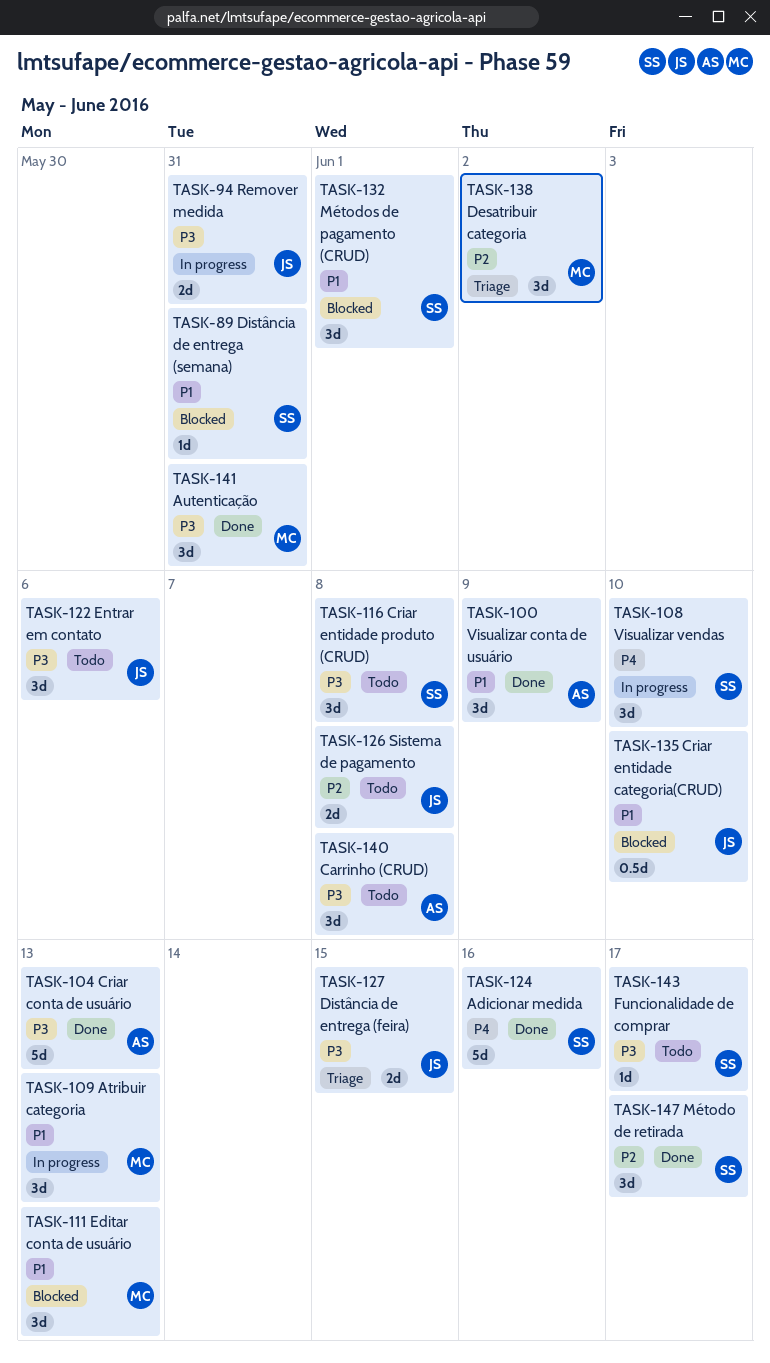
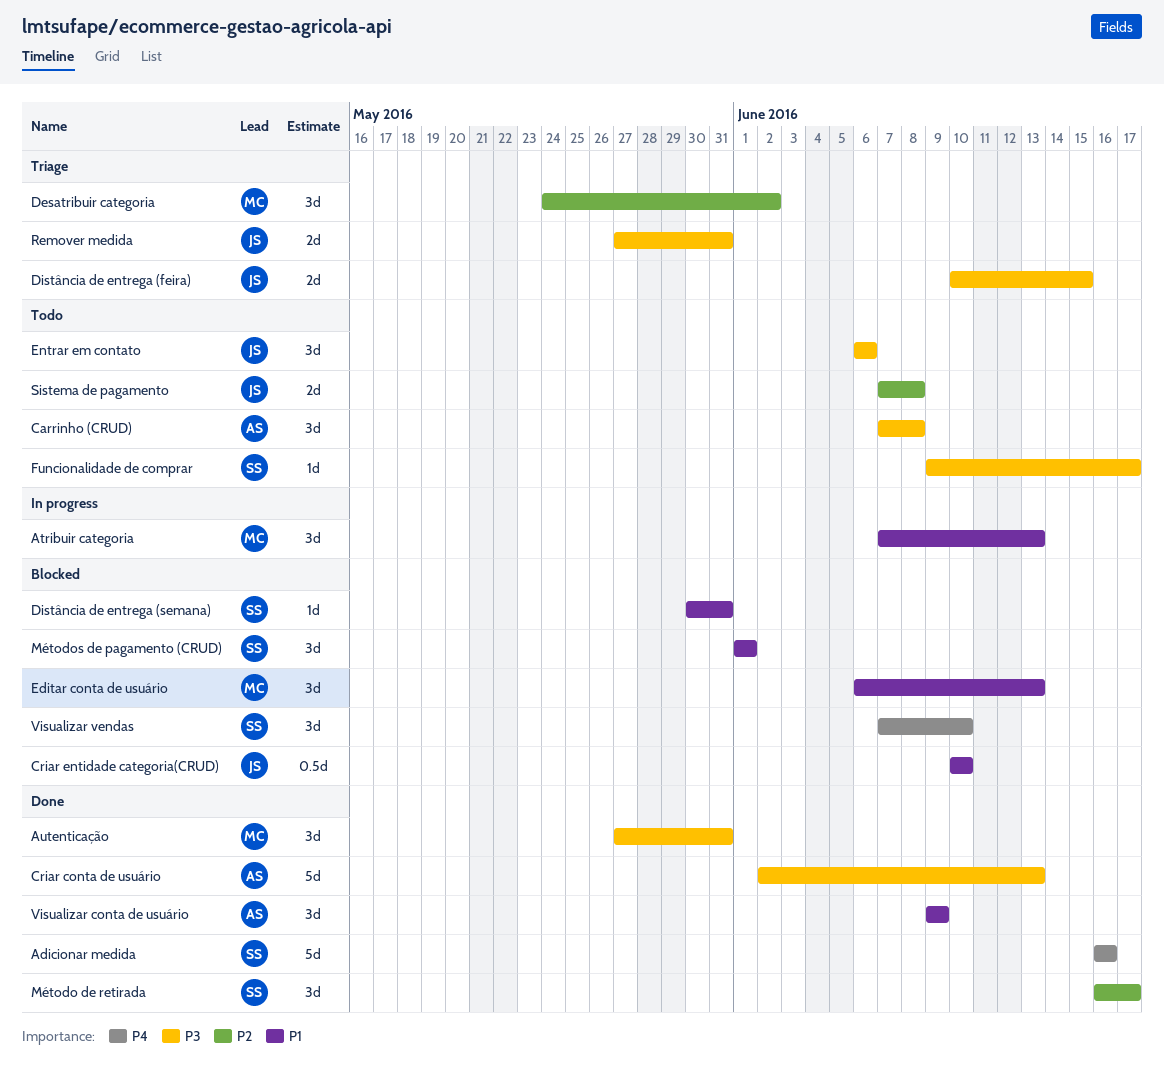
Criar entidade produto (CRUD): present -> none
Remover medida, status: In progress -> Triage
Visualizar vendas, status: In progress -> Blocked

